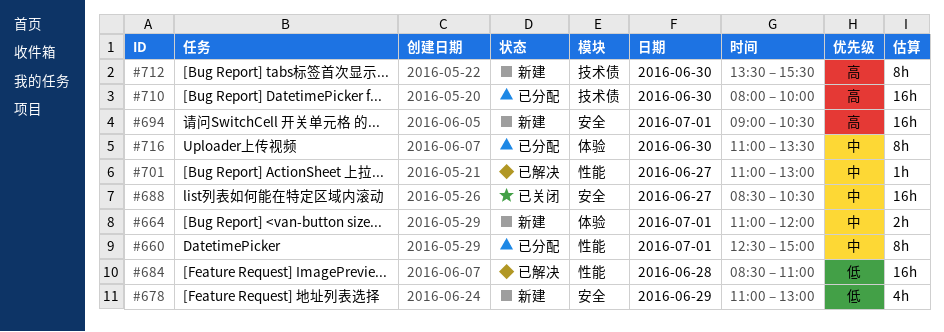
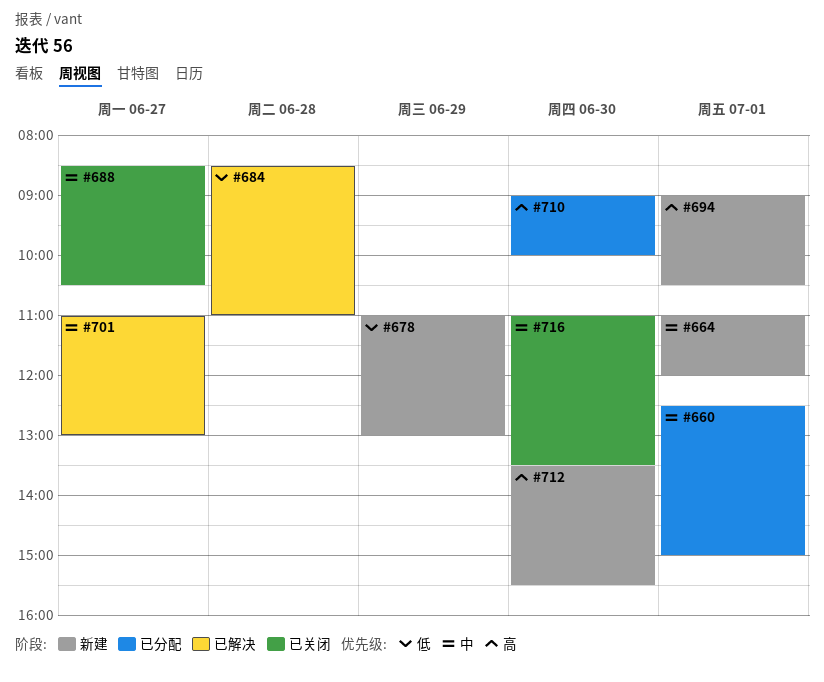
#710, begins: 08:00 -> 09:00
#716, status: 已分配 -> 已关闭

